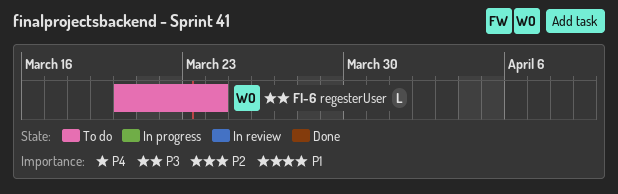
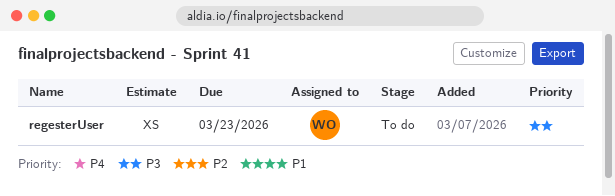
regesterUser, estimate: L -> XS
regesterUser, due: Mar 24 -> Mar 23

